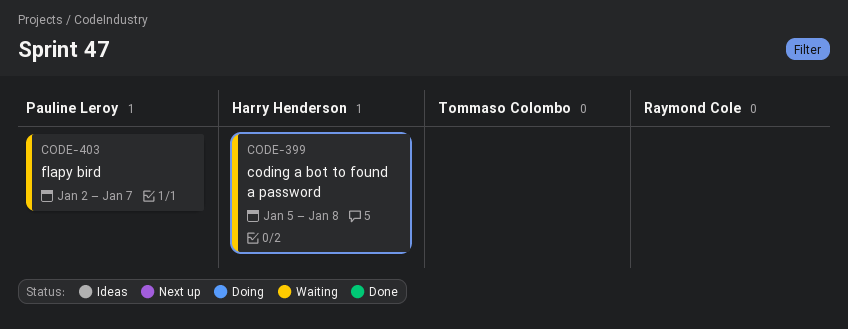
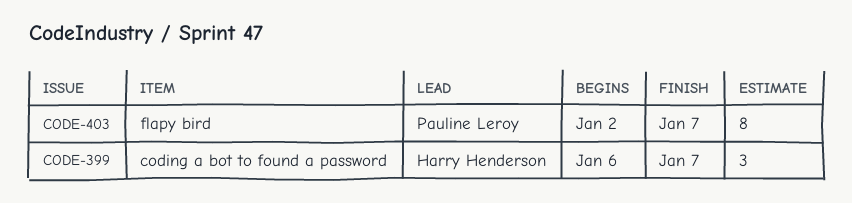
CODE-399, start: Jan 5 -> Jan 6
CODE-399, due: Jan 8 -> Jan 7

